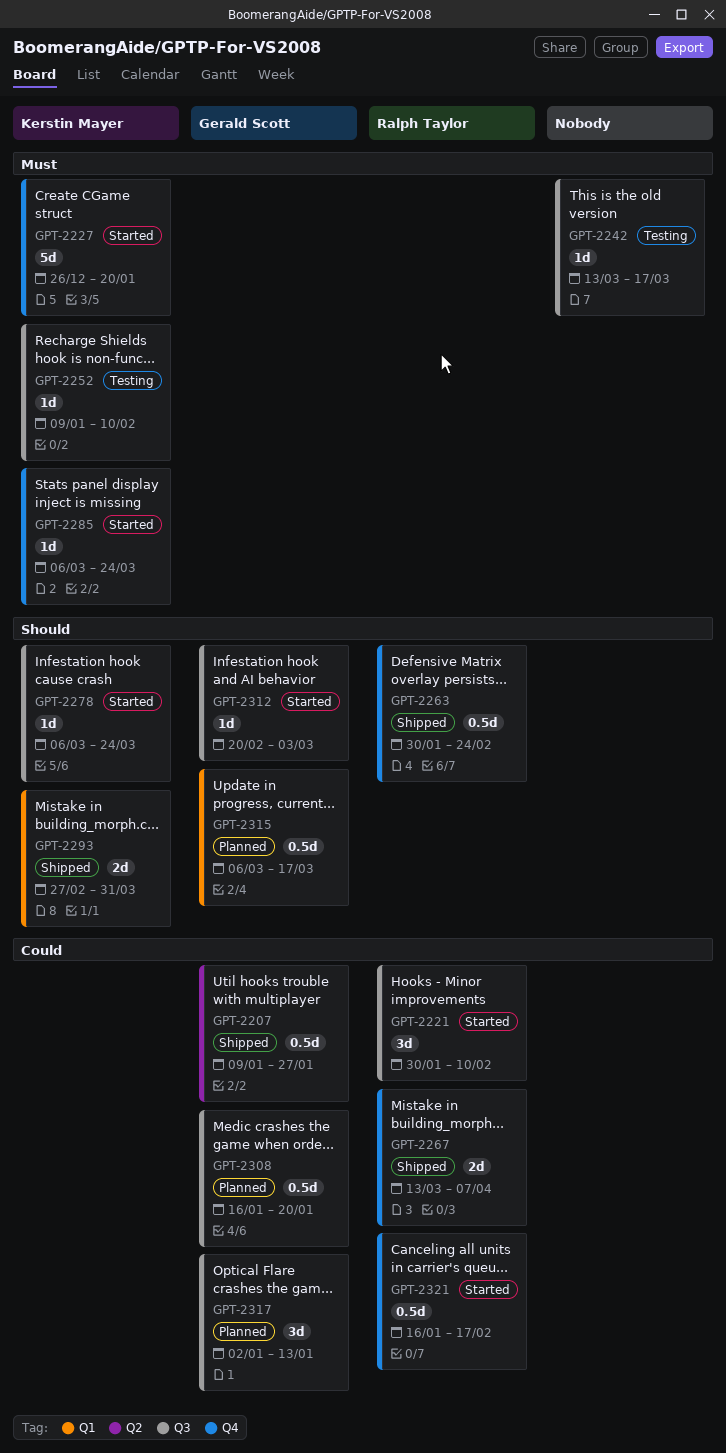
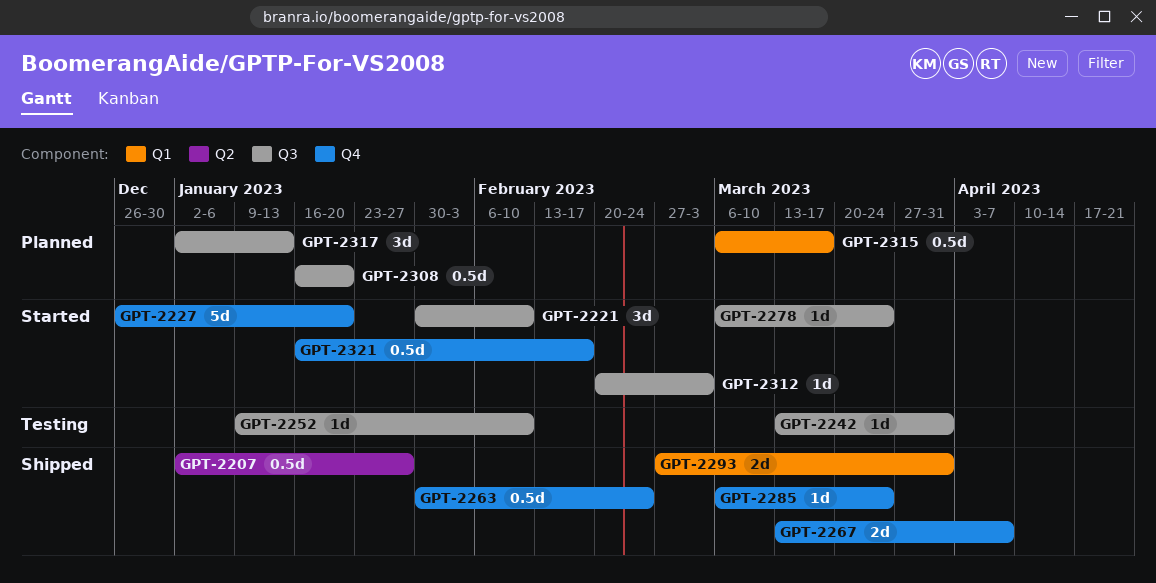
GPT-2207, start: Jan 9 -> Jan 2
GPT-2242, due: Mar 17 -> Mar 31
GPT-2285, status: Started -> Shipped

